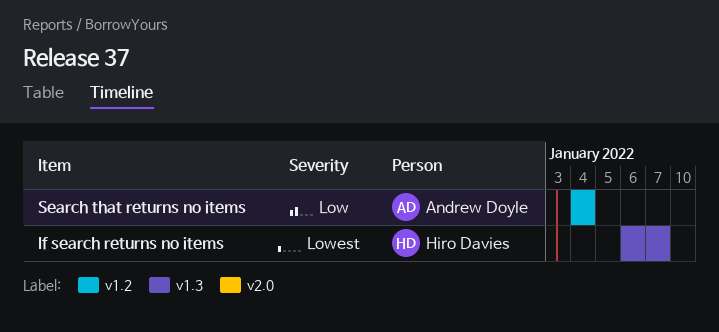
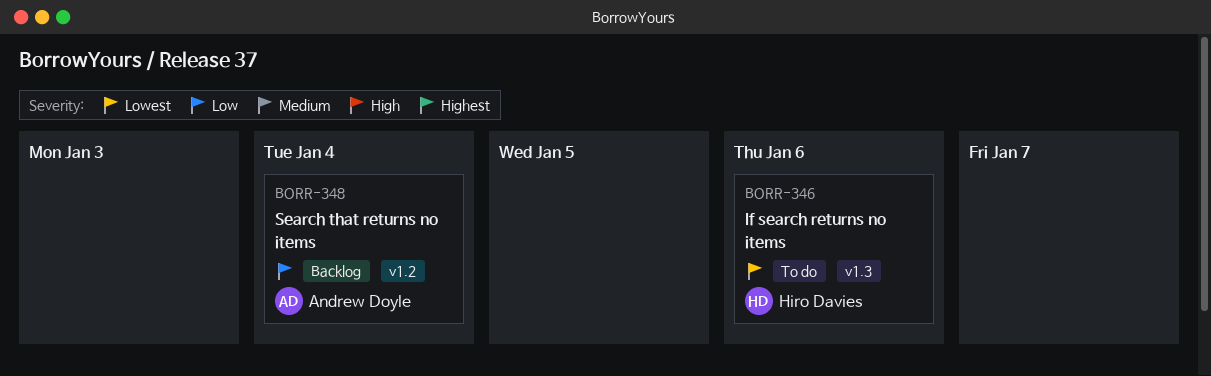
If search returns no items, due: Jan 7 -> Jan 6

